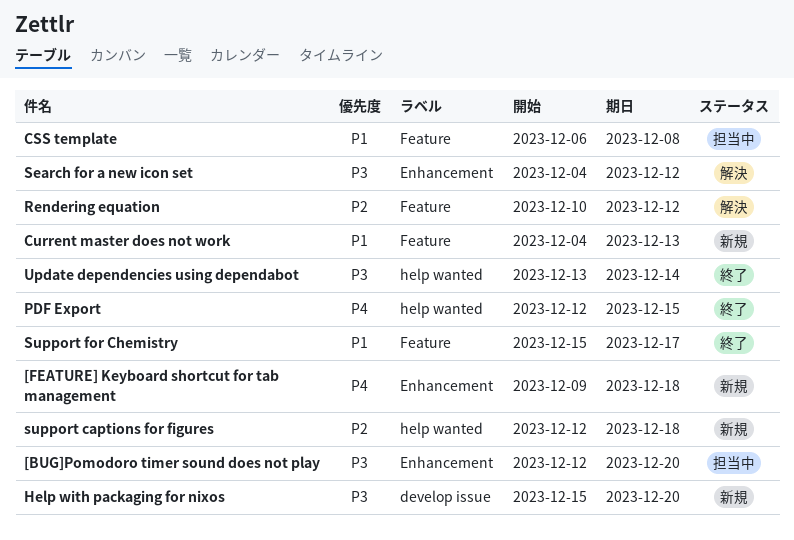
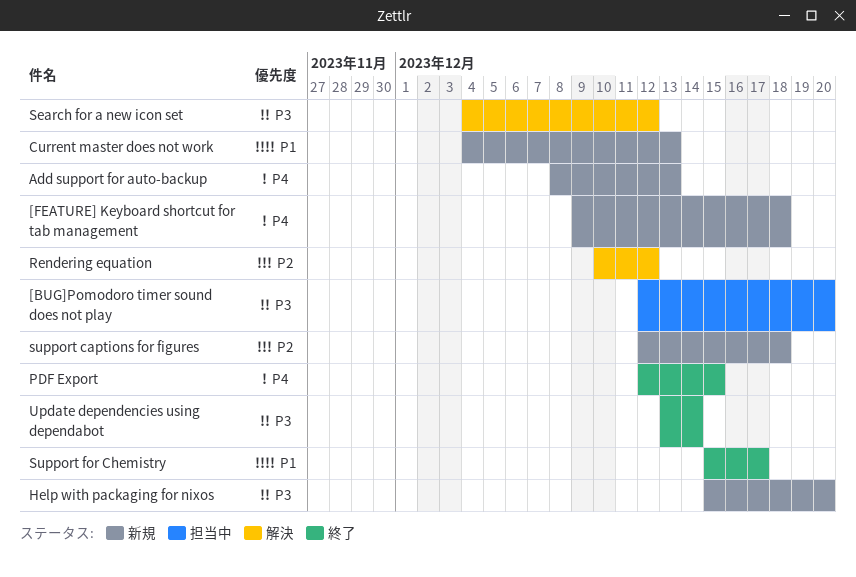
Add support for auto-backup: none -> present
CSS template: present -> none

